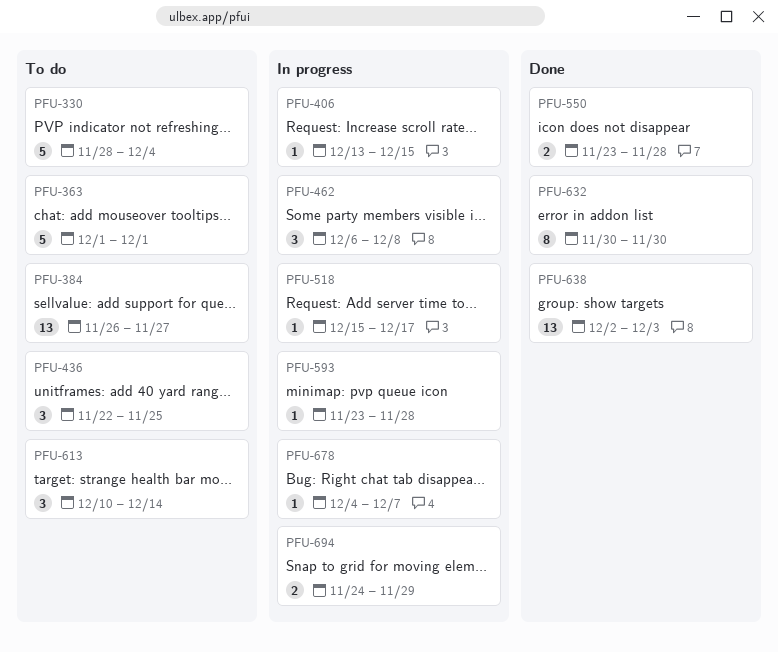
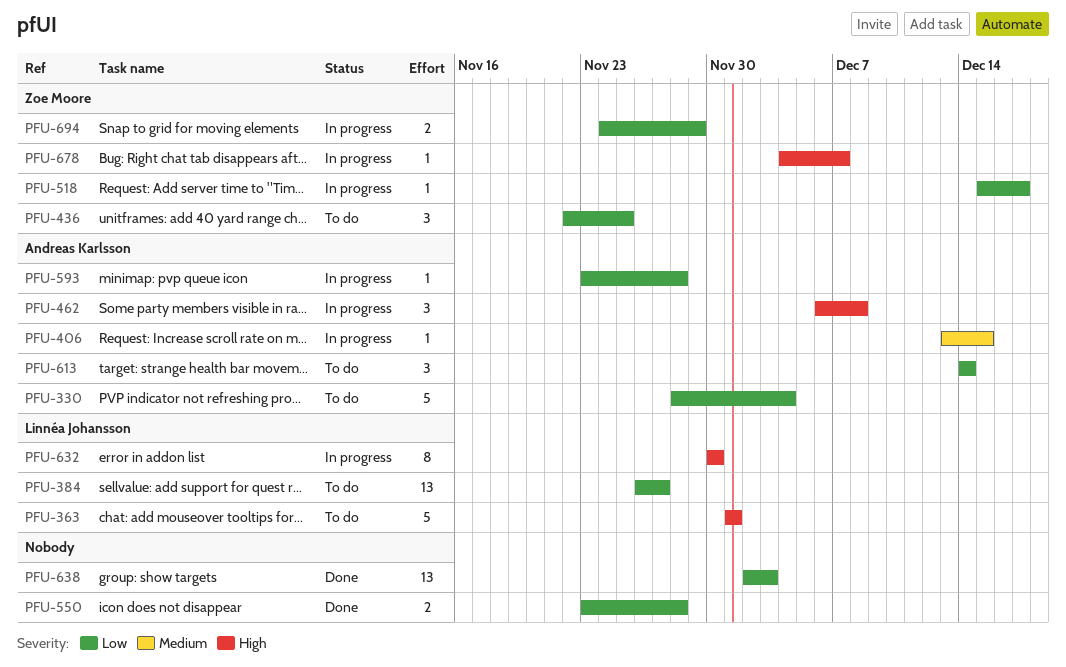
PFU-613, start: Dec 10 -> Dec 14
PFU-632, status: Done -> In progress

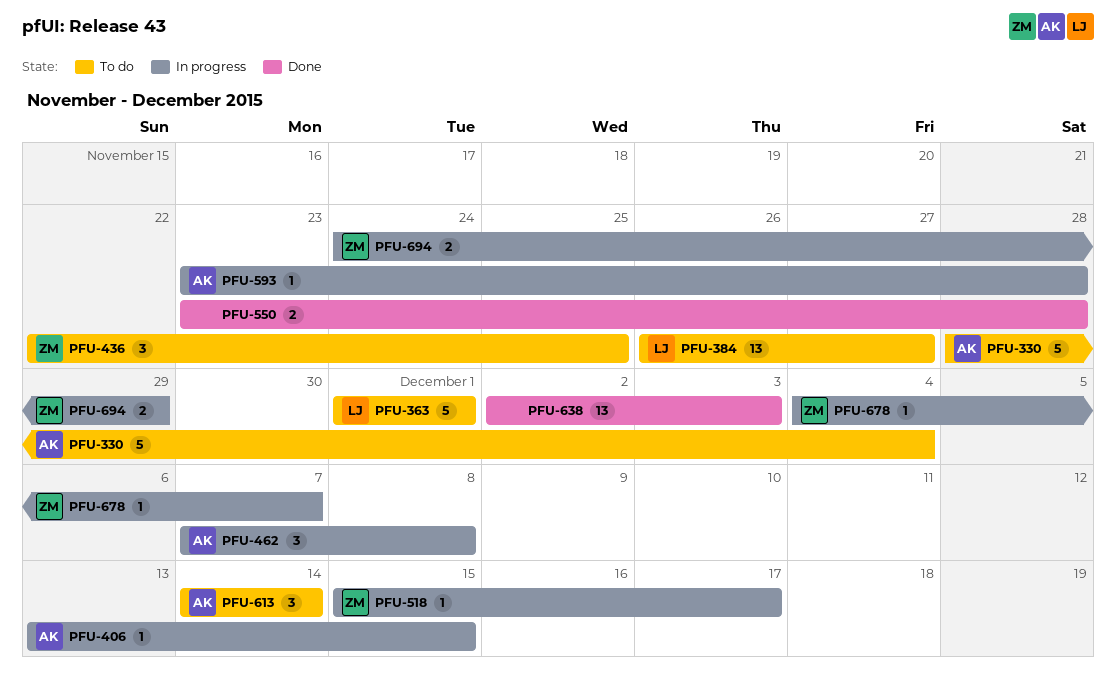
PFU-462, start: Dec 6 -> Dec 7
PFU-632: present -> none

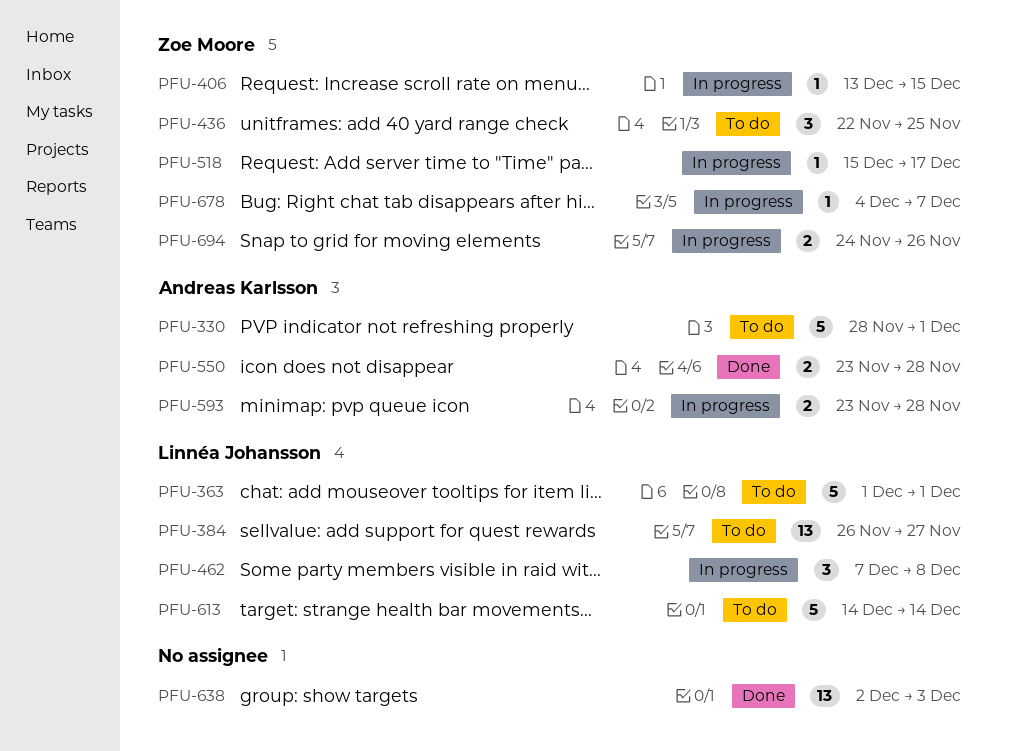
PFU-330, due: Dec 4 -> Dec 1
PFU-406, owner: Andreas Karlsson -> Zoe Moore
PFU-462, owner: Andreas Karlsson -> Linnéa Johansson
PFU-550, owner: none -> Andreas Karlsson
PFU-593, estimate: 1 -> 2
PFU-613, owner: Andreas Karlsson -> Linnéa Johansson
PFU-613, estimate: 3 -> 5
PFU-694, due: Nov 29 -> Nov 26

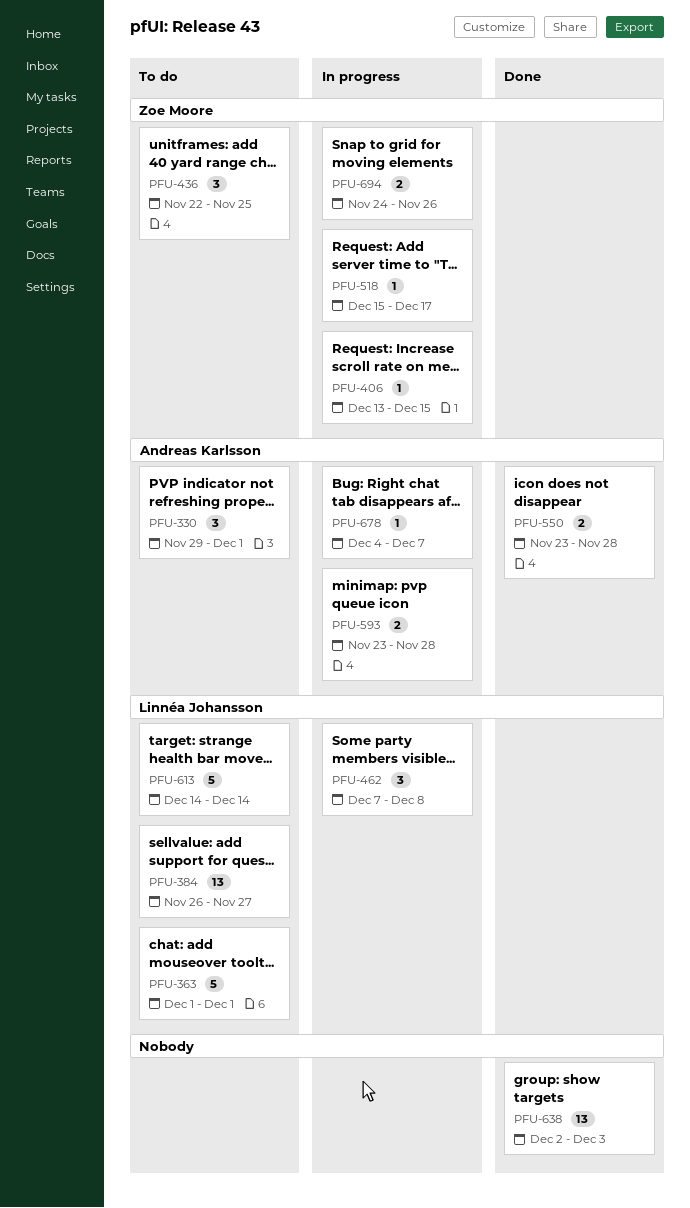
PFU-330, estimate: 5 -> 3
PFU-330, start: Nov 28 -> Nov 29
PFU-678, owner: Zoe Moore -> Andreas Karlsson

